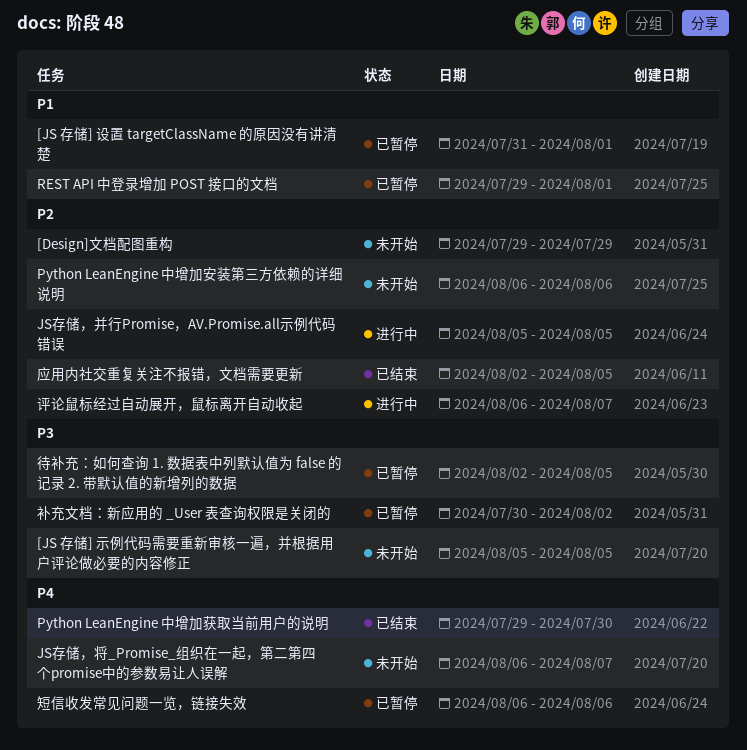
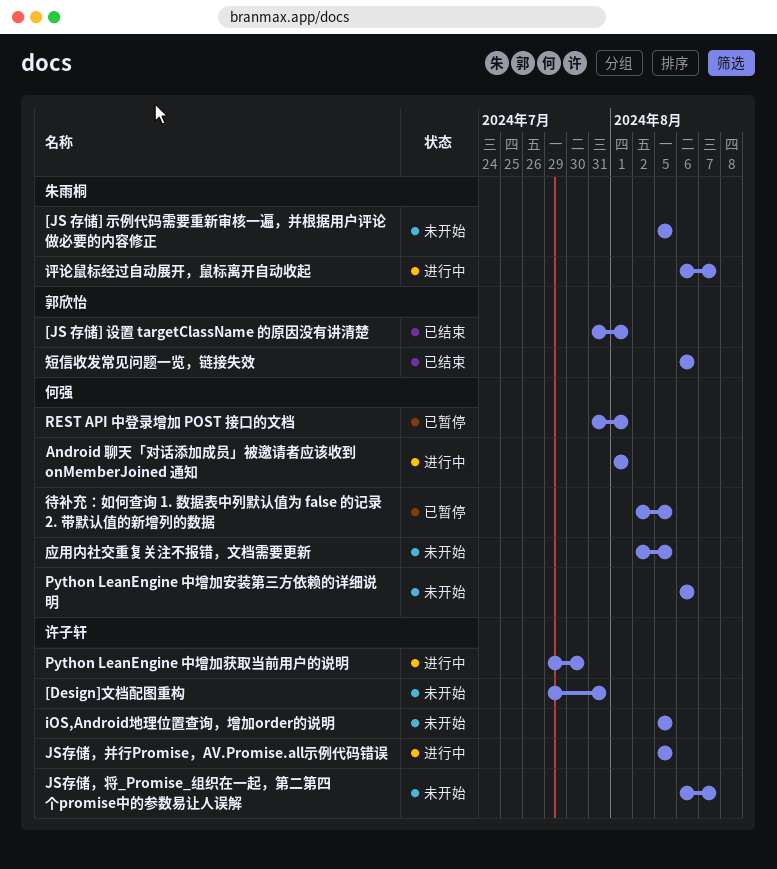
[Design]文档配图重构, due: Jul 29 -> Jul 31
[JS 存储] 设置 targetClassName 的原因没有讲清楚, status: 已暂停 -> 已结束
Android 聊天「对话添加成员」被邀请者应该收到 onMemberJoined 通知: none -> present
iOS,Android地理位置查询，增加order的说明: none -> present
Python LeanEngine 中增加获取当前用户的说明, status: 已结束 -> 进行中
REST API 中登录增加 POST 接口的文档, start: Jul 29 -> Jul 31
应用内社交重复关注不报错，文档需要更新, status: 已结束 -> 未开始
短信收发常见问题一览，链接失效, status: 已暂停 -> 已结束
补充文档：新应用的 _User 表查询权限是关闭的: present -> none

